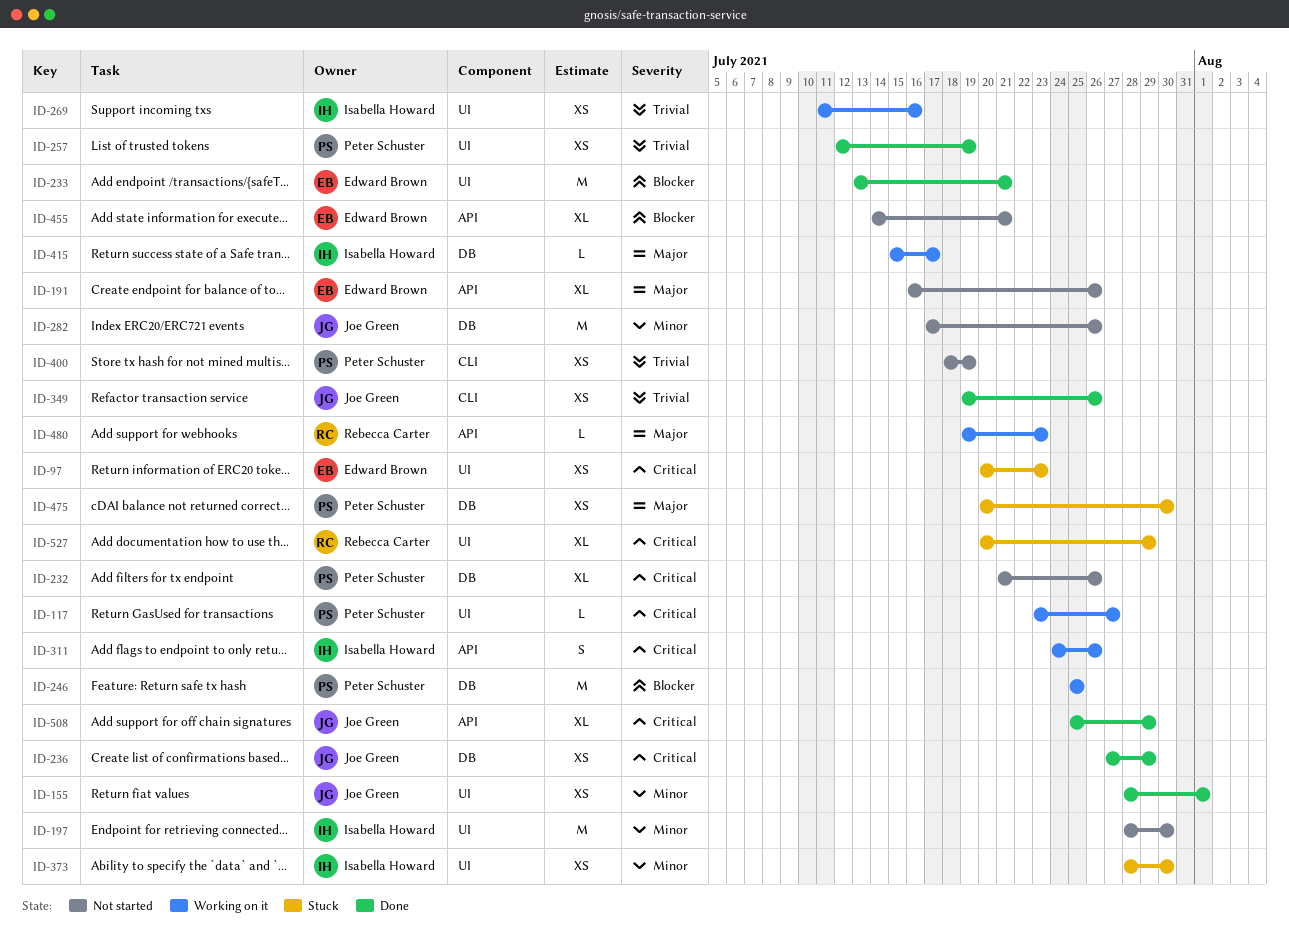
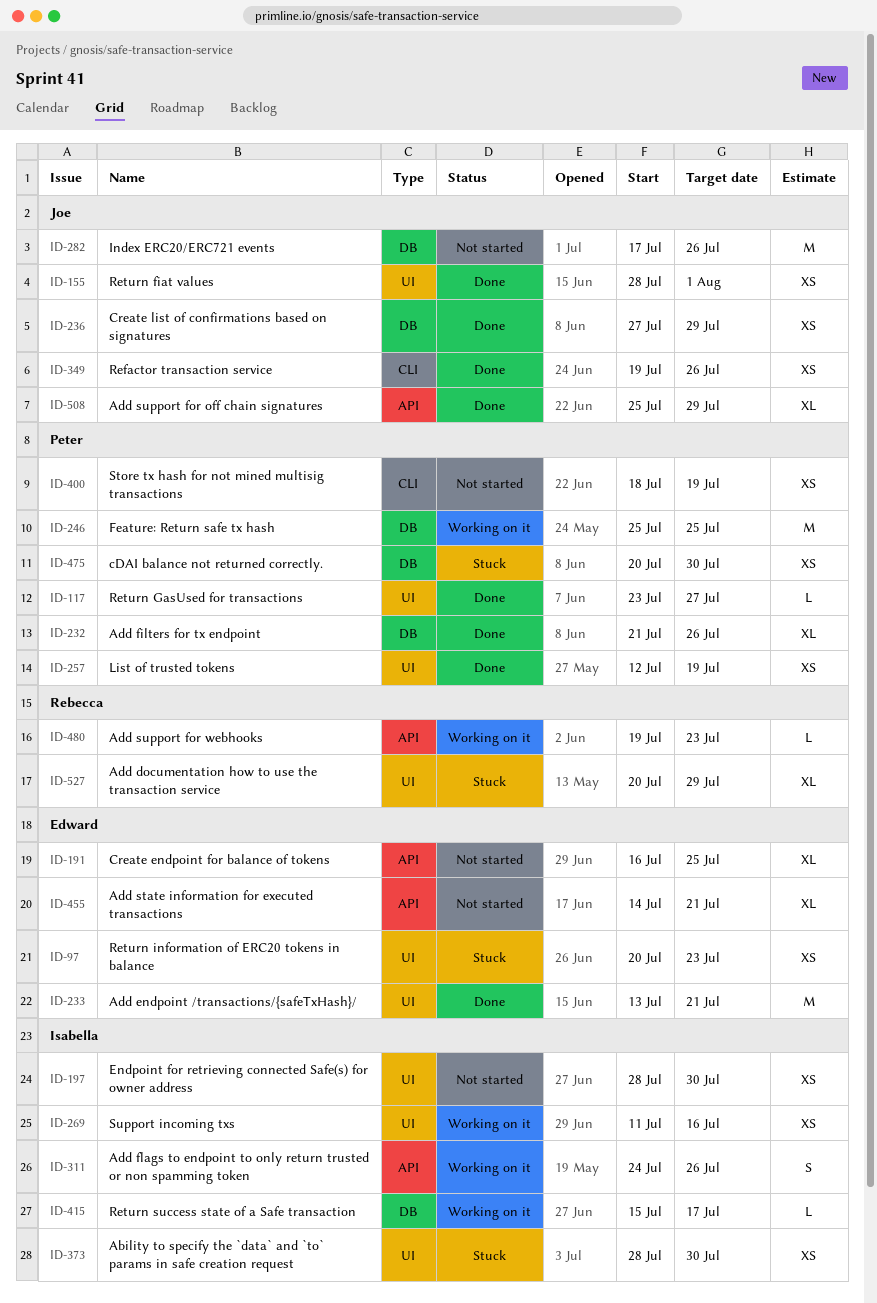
ID-117, status: Working on it -> Done
ID-191, due: Jul 26 -> Jul 25
ID-197, estimate: M -> XS
ID-232, status: Not started -> Done

